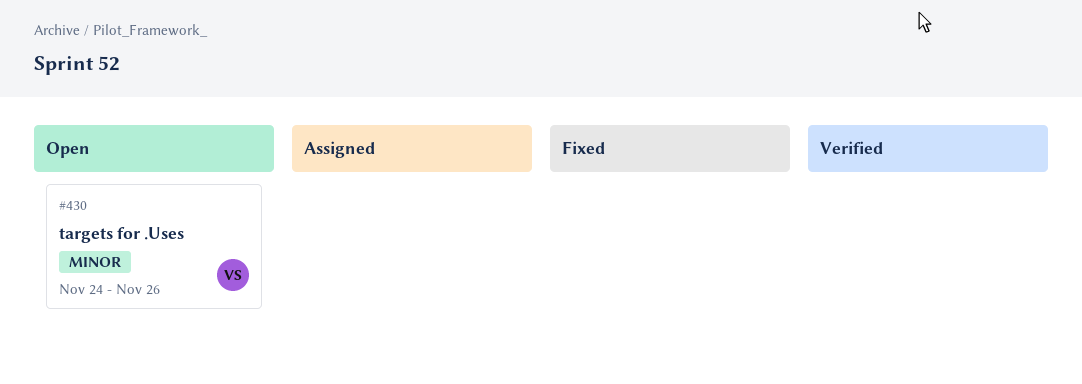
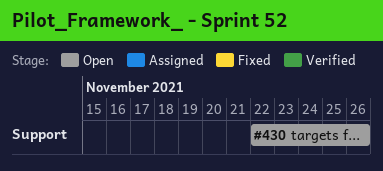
#430, start: Nov 24 -> Nov 22

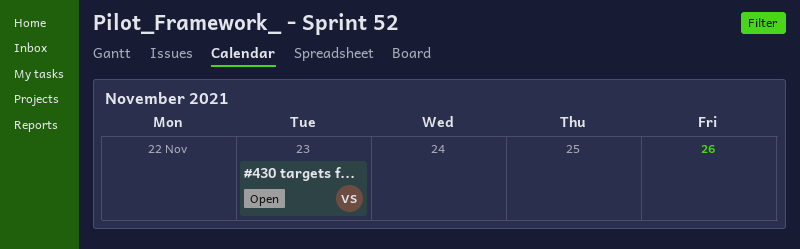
#430, due: Nov 26 -> Nov 23

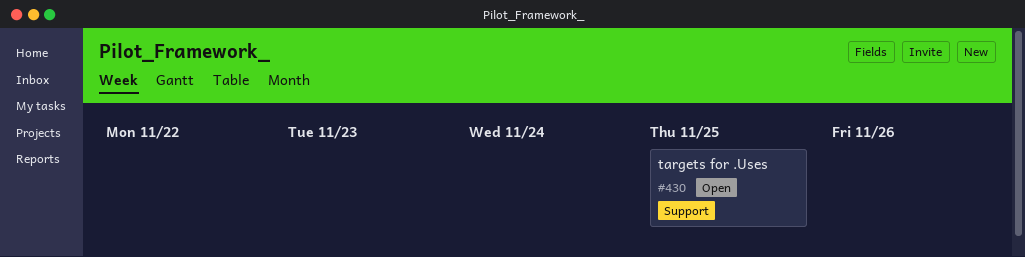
#430, due: Nov 23 -> Nov 25

